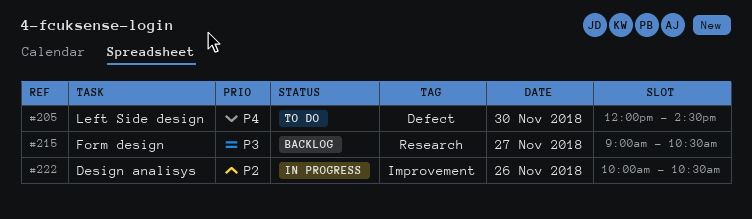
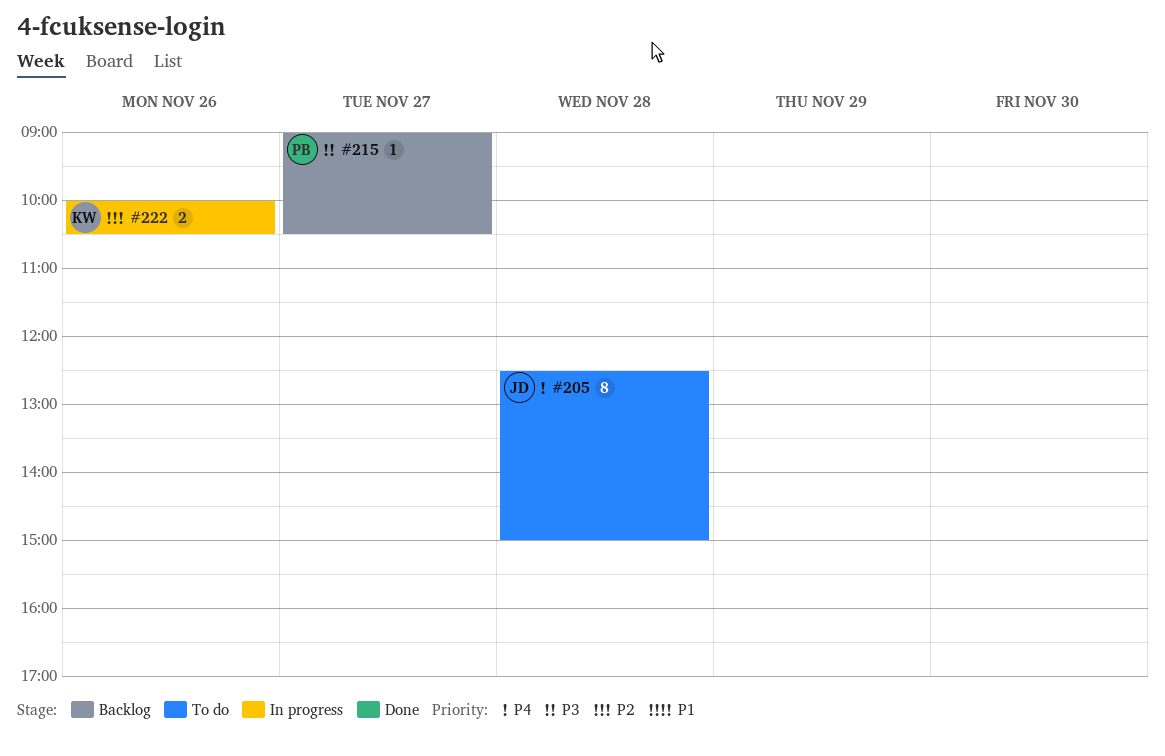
#205, day: Nov 30 -> Nov 28
#205, begins: 12:00 -> 12:30
#205, ends: 14:30 -> 15:00

